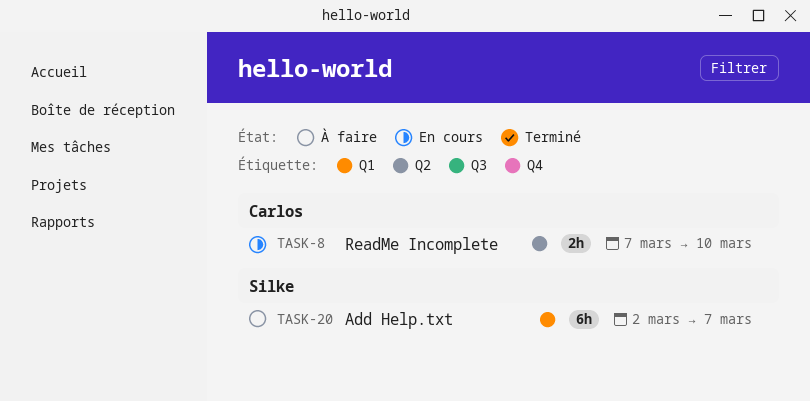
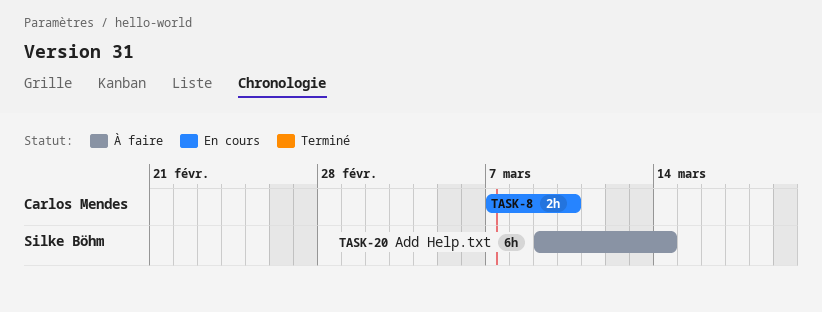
TASK-20, start: Mar 2 -> Mar 9
TASK-20, due: Mar 7 -> Mar 14

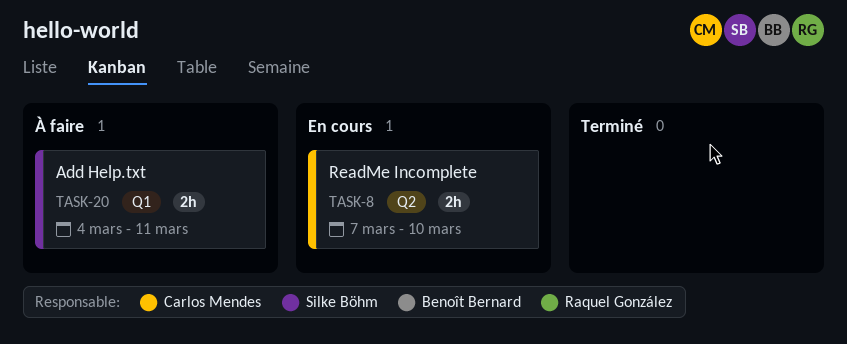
TASK-20, estimate: 6h -> 2h
TASK-20, start: Mar 9 -> Mar 4
TASK-20, due: Mar 14 -> Mar 11

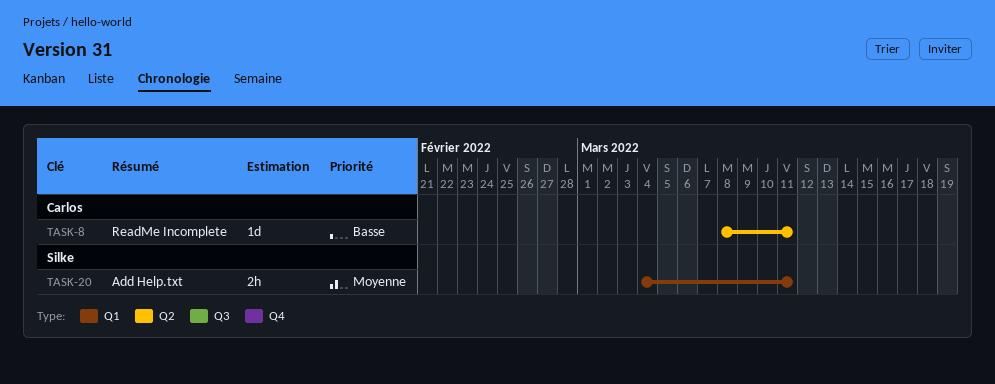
TASK-8, estimate: 2h -> 1d
TASK-8, start: Mar 7 -> Mar 8
TASK-8, due: Mar 10 -> Mar 11

